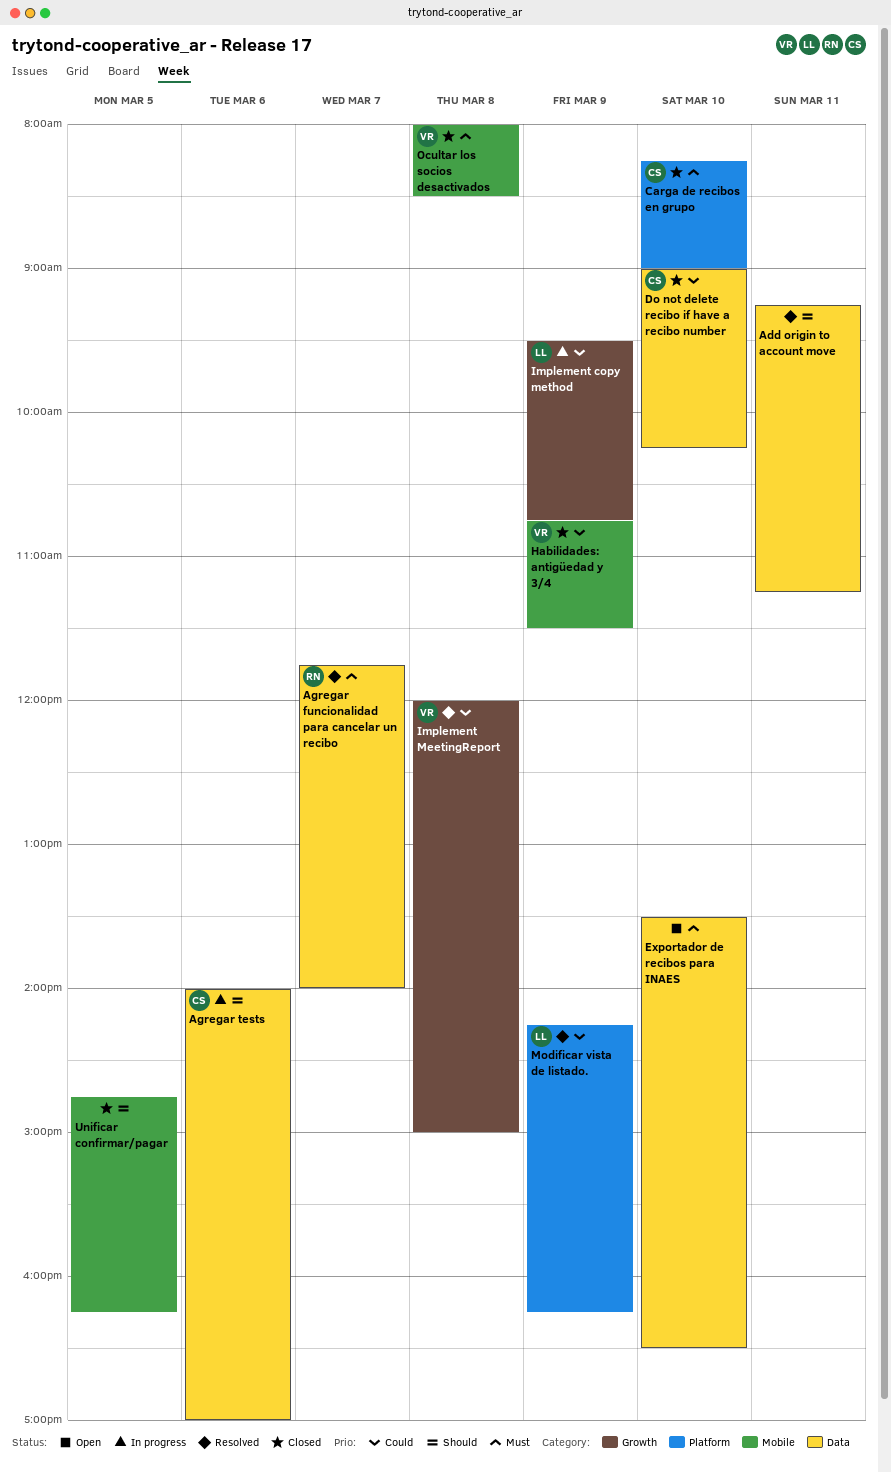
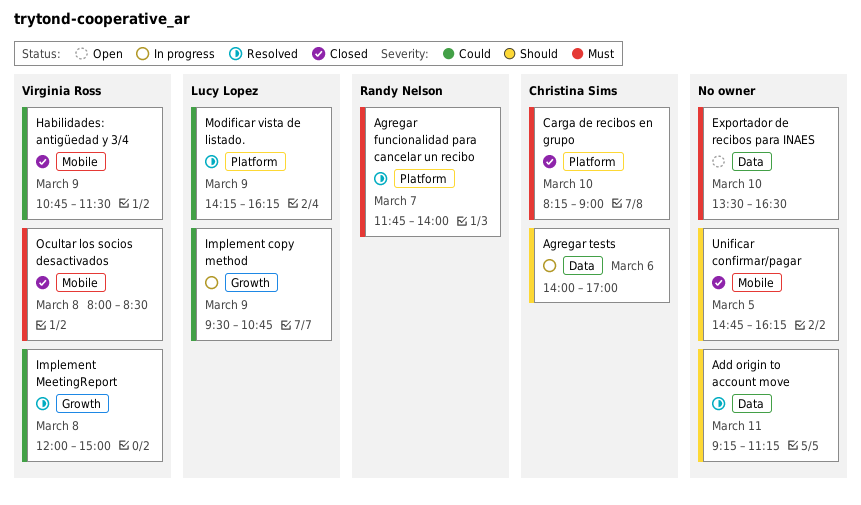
Agregar funcionalidad para cancelar un recibo, label: Data -> Platform
Do not delete recibo if have a recibo number: present -> none

